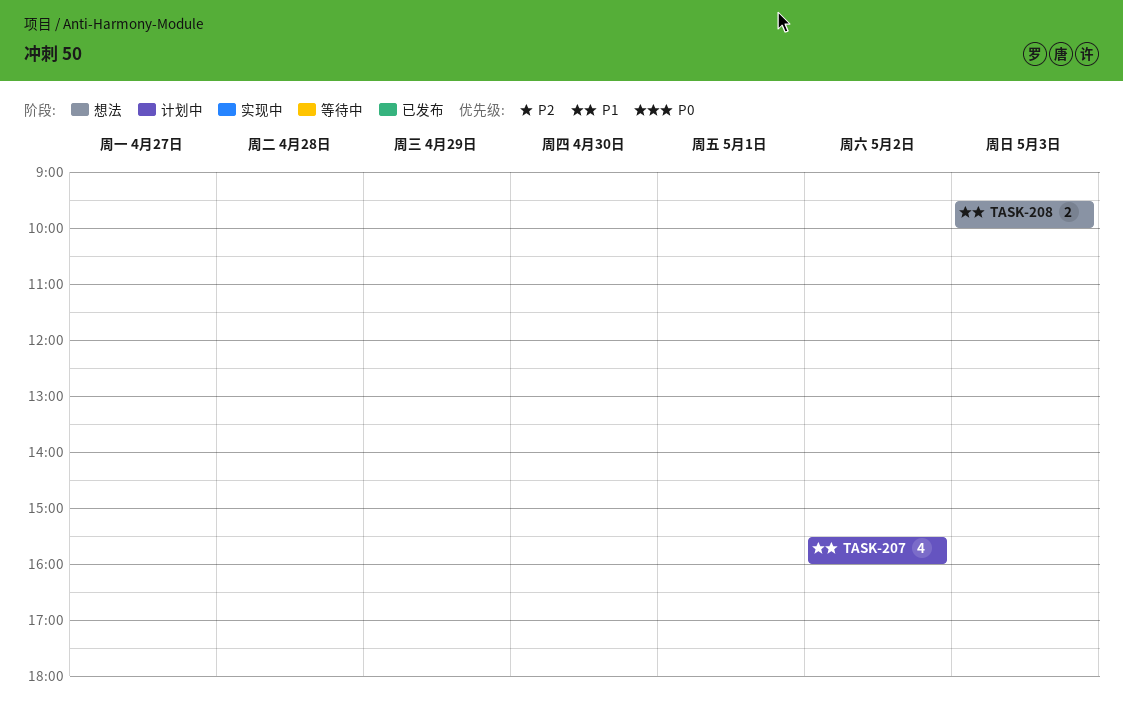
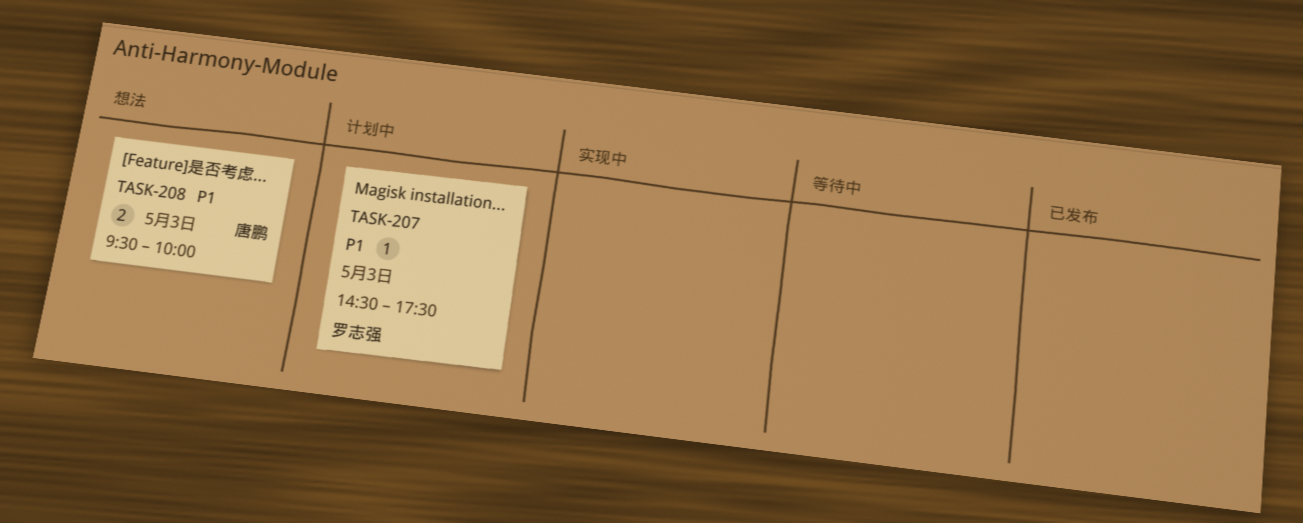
TASK-207, estimate: 4 -> 1
TASK-207, day: May 2 -> May 3
TASK-207, begins: 15:30 -> 14:30
TASK-207, ends: 16:00 -> 17:30

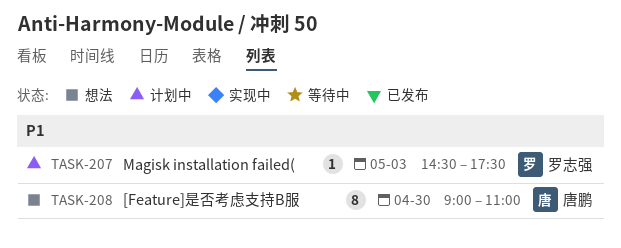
TASK-208, estimate: 2 -> 8
TASK-208, day: May 3 -> Apr 30
TASK-208, begins: 09:30 -> 09:00
TASK-208, ends: 10:00 -> 11:00

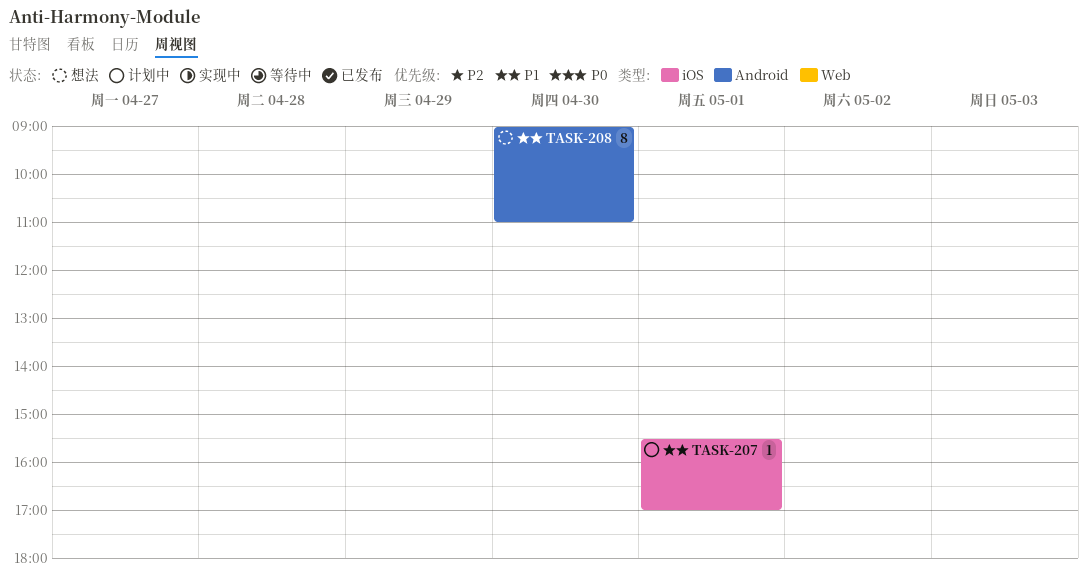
TASK-207, day: May 3 -> May 1
TASK-207, begins: 14:30 -> 15:30
TASK-207, ends: 17:30 -> 17:00

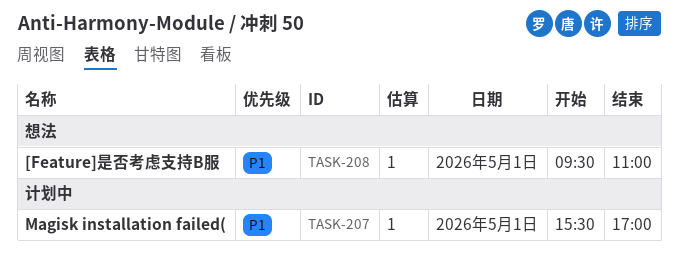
TASK-208, estimate: 8 -> 1
TASK-208, day: Apr 30 -> May 1
TASK-208, begins: 09:00 -> 09:30

